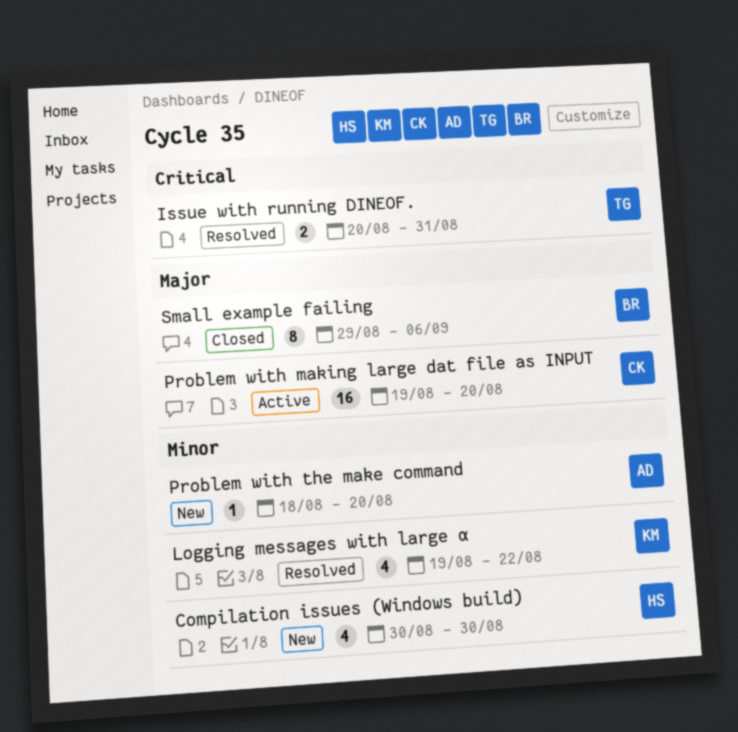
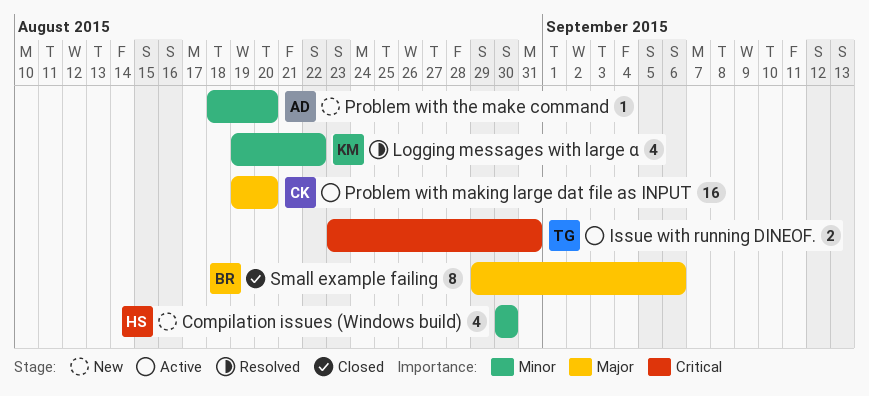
Issue with running DINEOF., status: Resolved -> Active
Issue with running DINEOF., start: Aug 20 -> Aug 23

